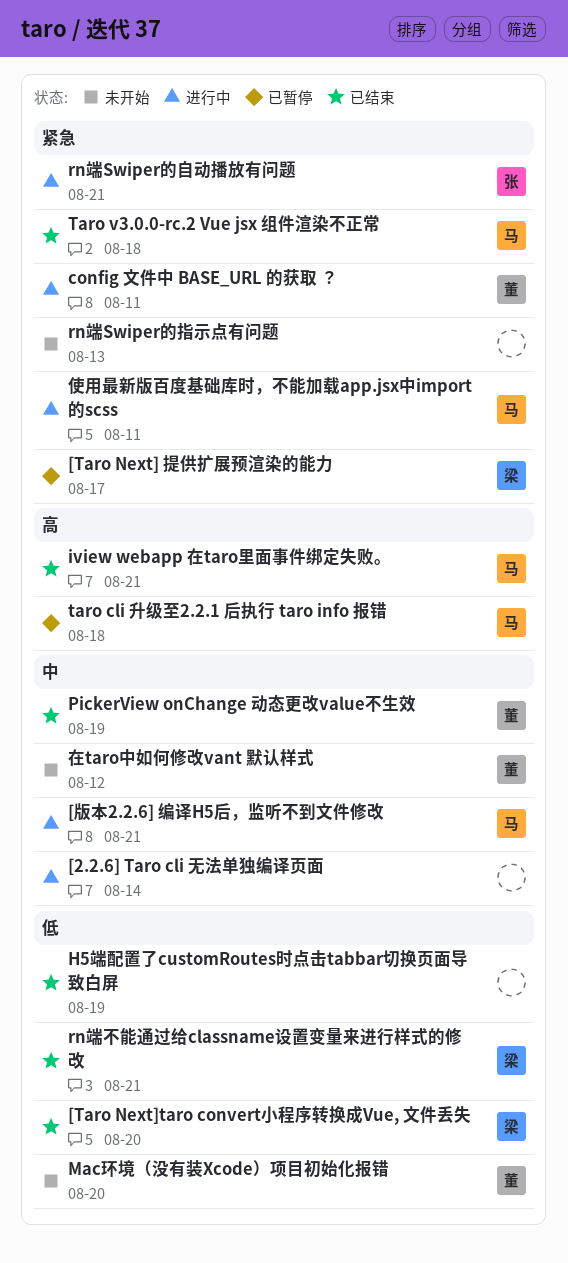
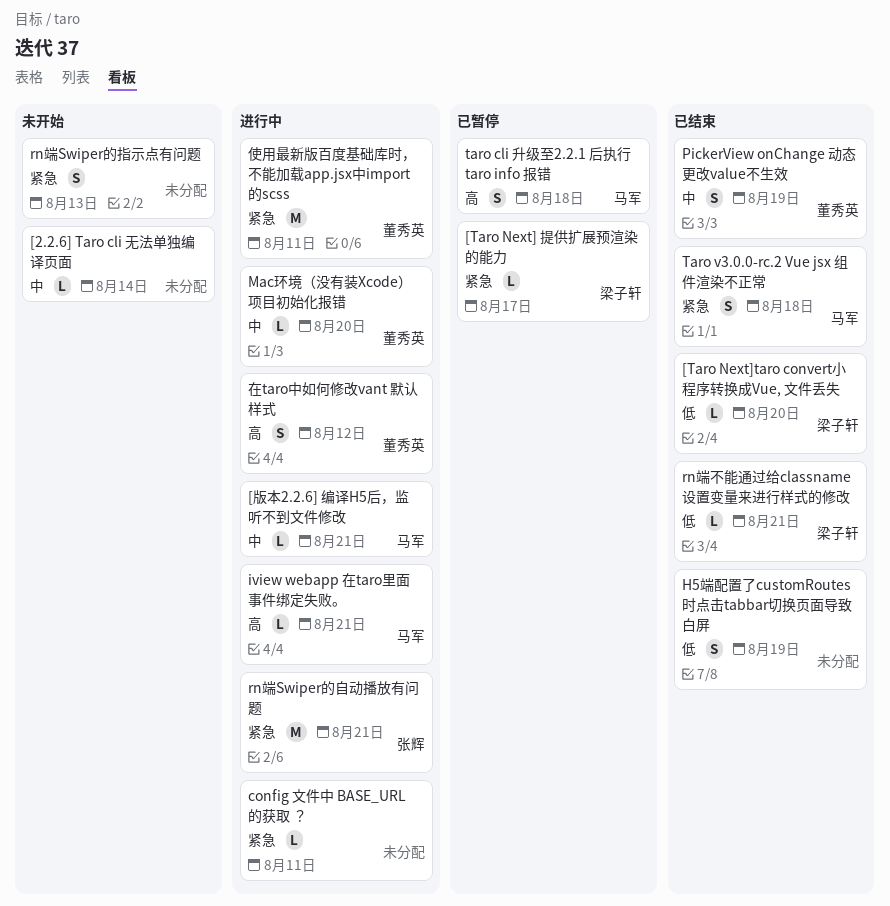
[2.2.6] Taro cli 无法单独编译页面, status: 进行中 -> 未开始
config 文件中 BASE_URL 的获取 ？, owner: 董秀英 -> none
iview webapp 在taro里面事件绑定失败。, status: 已结束 -> 进行中
Mac环境（没有装Xcode）项目初始化报错, status: 未开始 -> 进行中
Mac环境（没有装Xcode）项目初始化报错, priority: 低 -> 中
使用最新版百度基础库时，不能加载app.jsx中import的scss, owner: 马军 -> 董秀英
在taro中如何修改vant 默认样式, status: 未开始 -> 进行中
在taro中如何修改vant 默认样式, priority: 中 -> 高

